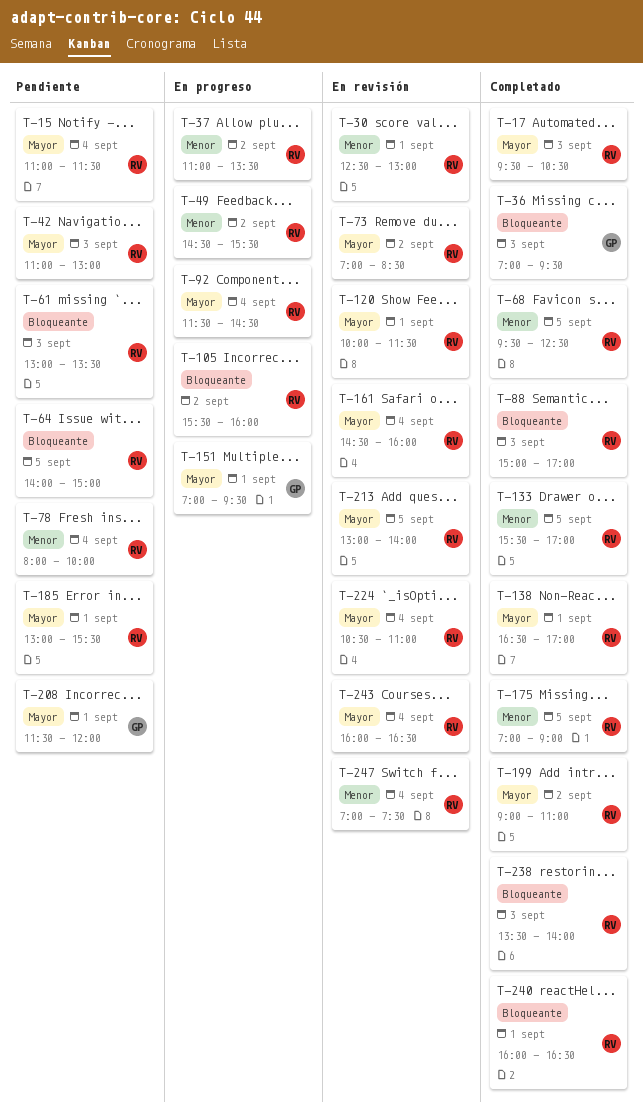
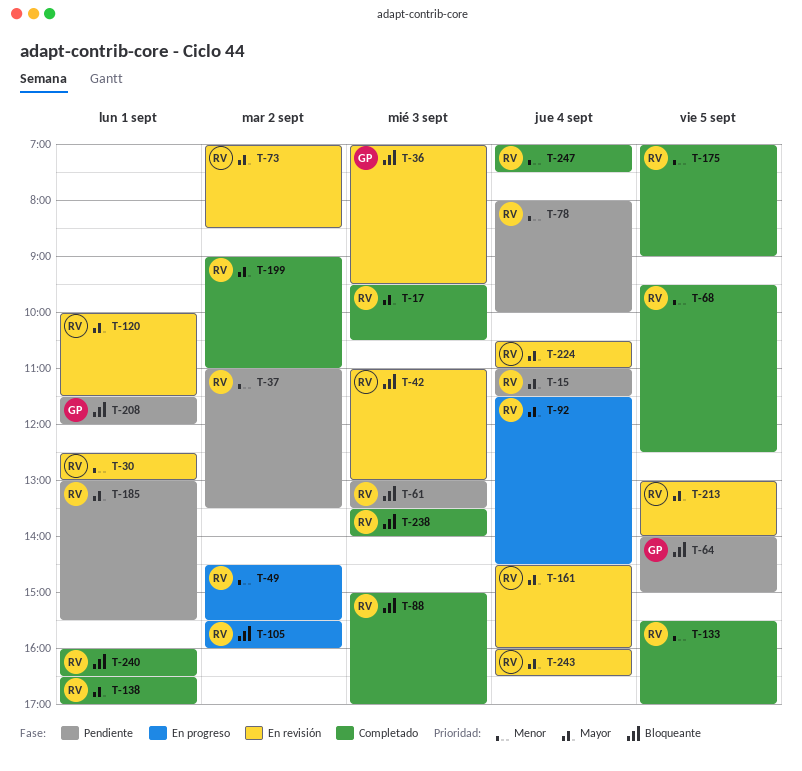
T-36, status: Completado -> En revisión
T-37, status: En progreso -> Pendiente
T-42, status: Pendiente -> En revisión
T-42, priority: Mayor -> Bloqueante
T-64, owner: RV -> GP
T-151: present -> none
T-208, priority: Mayor -> Bloqueante
T-247, status: En revisión -> Completado

